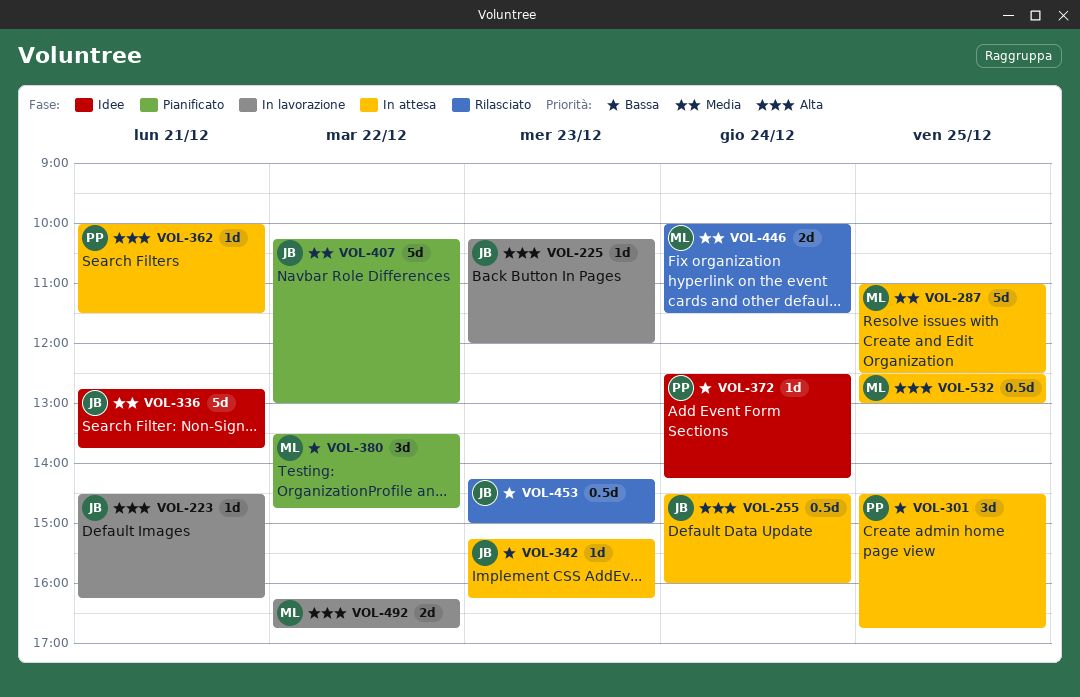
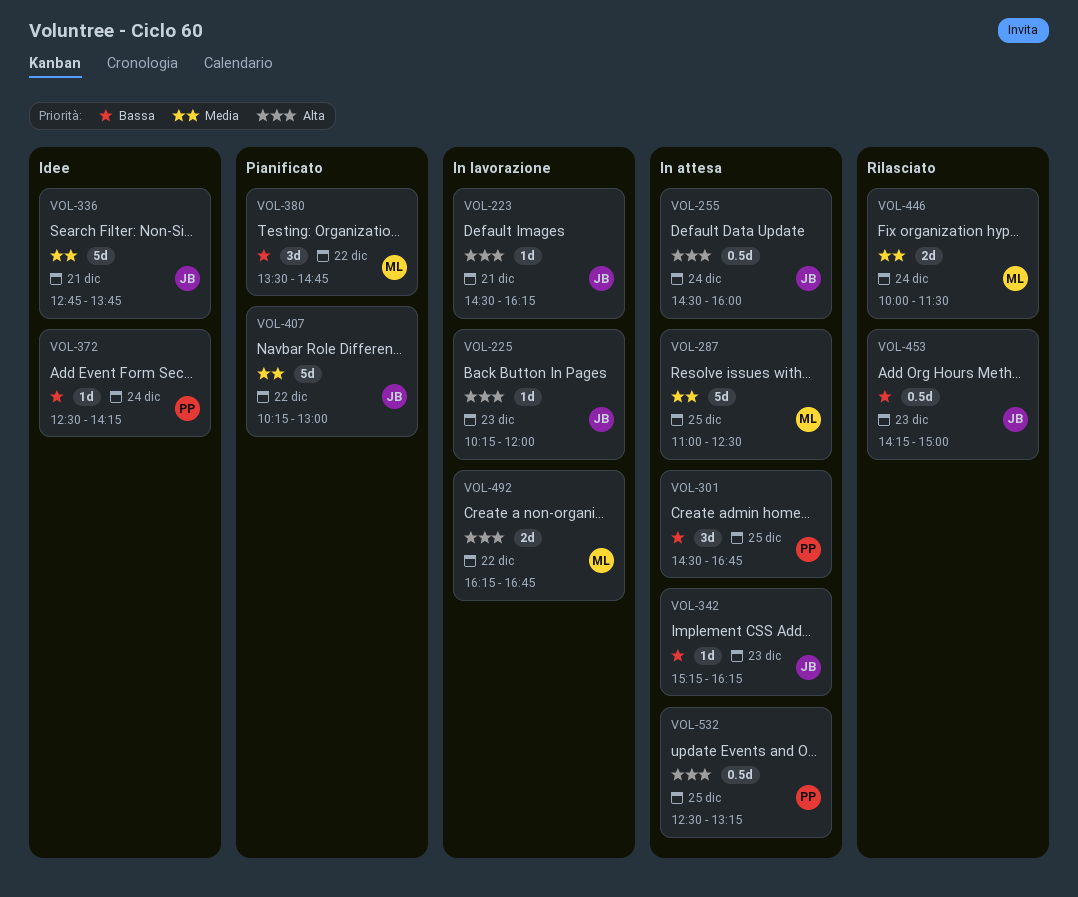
VOL-362: present -> none
VOL-532, owner: ML -> PP
VOL-532, ends: 13:00 -> 13:15

